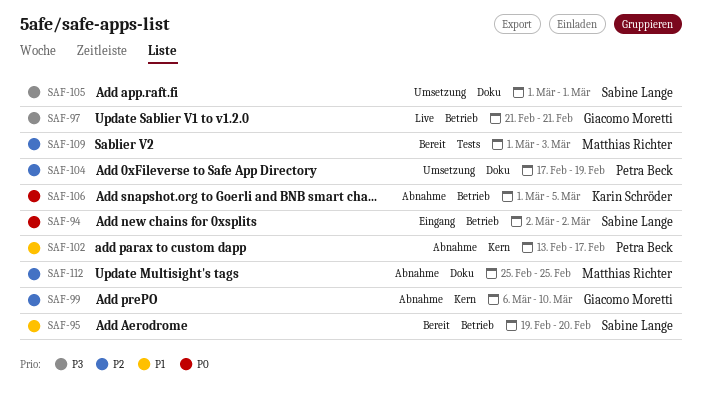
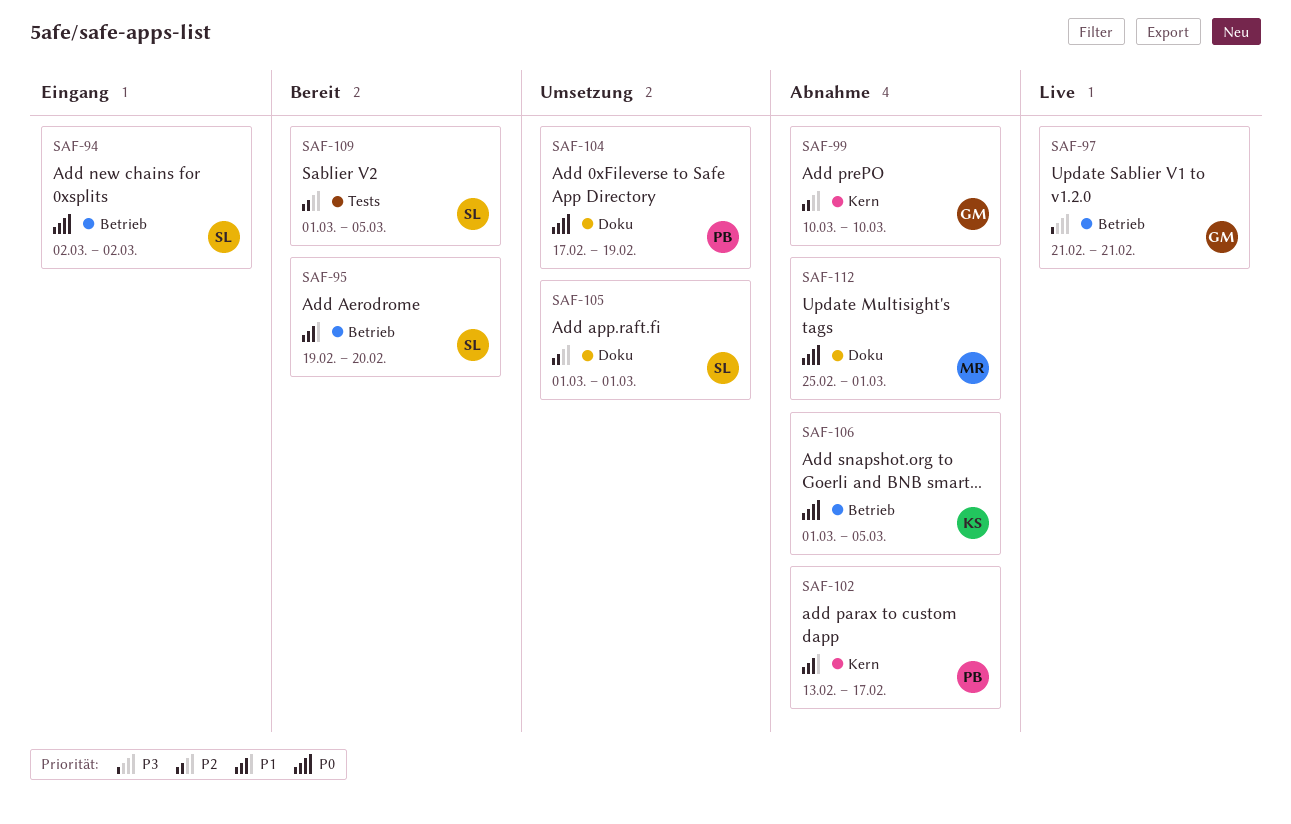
SAF-99, start: Mar 6 -> Mar 10
SAF-104, priority: P2 -> P0
SAF-105, priority: P3 -> P2
SAF-109, owner: Matthias Richter -> Sabine Lange
SAF-109, due: Mar 3 -> Mar 5
SAF-112, priority: P2 -> P0
SAF-112, due: Feb 25 -> Mar 1

